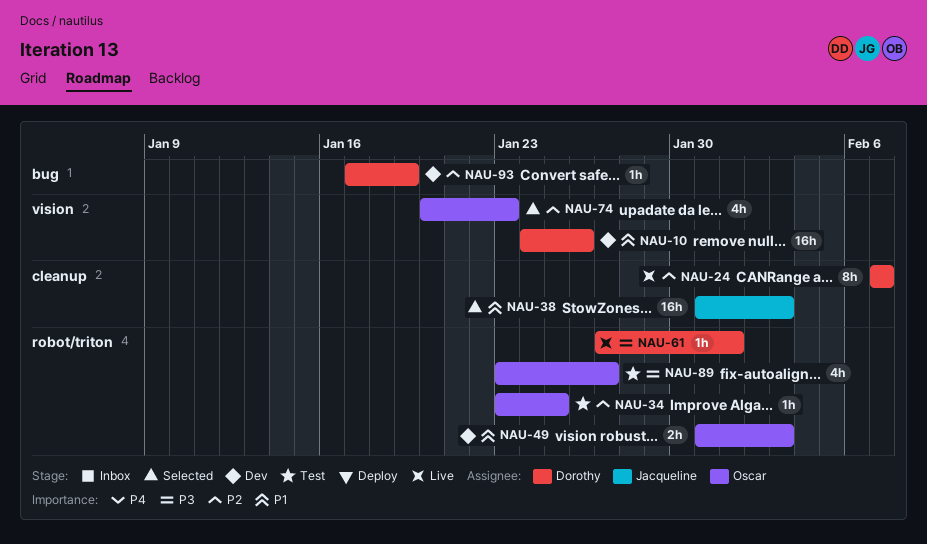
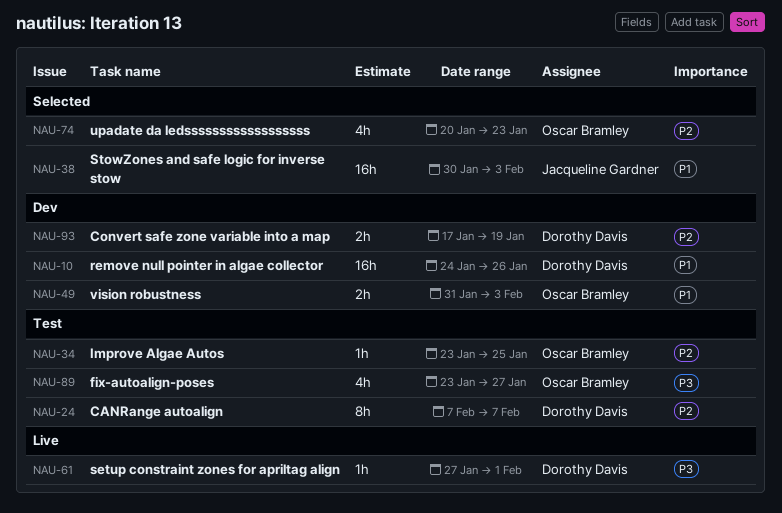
NAU-24, status: Live -> Test
NAU-38, start: Jan 31 -> Jan 30
NAU-93, estimate: 1h -> 2h

